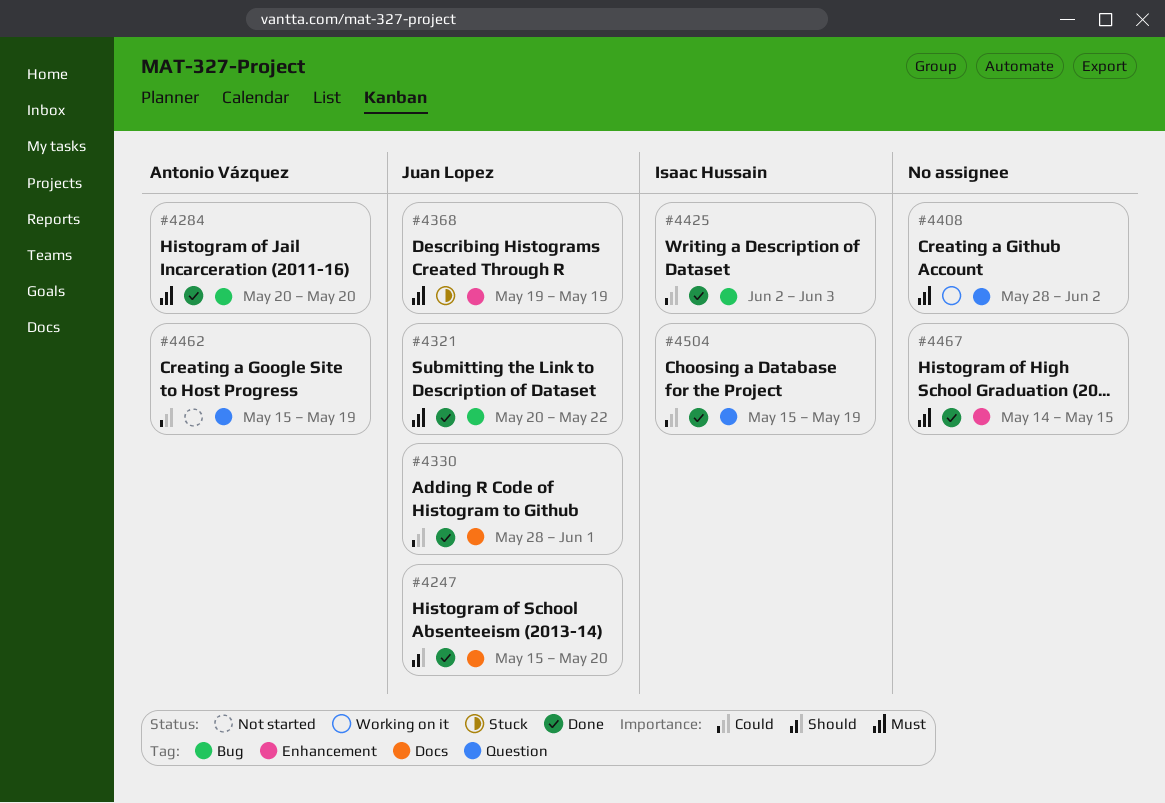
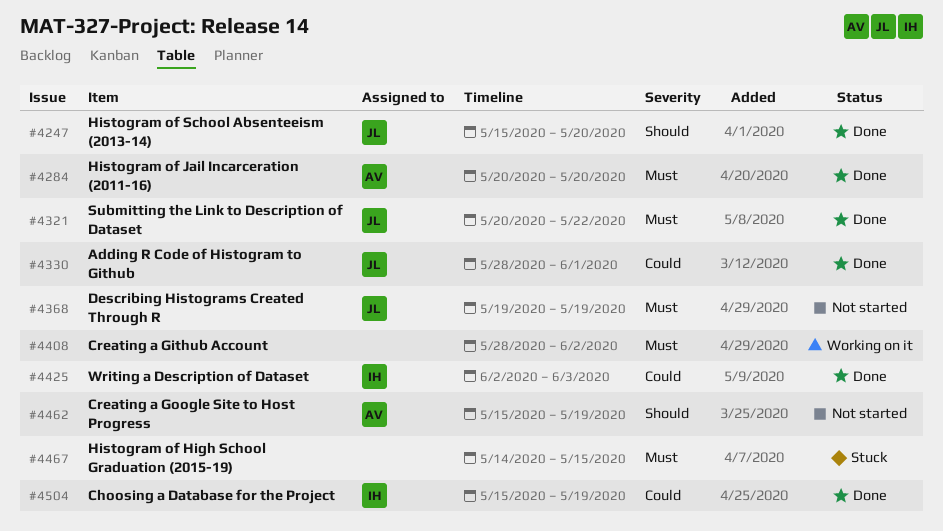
#4368, status: Stuck -> Not started
#4462, priority: Could -> Should
#4467, status: Done -> Stuck

